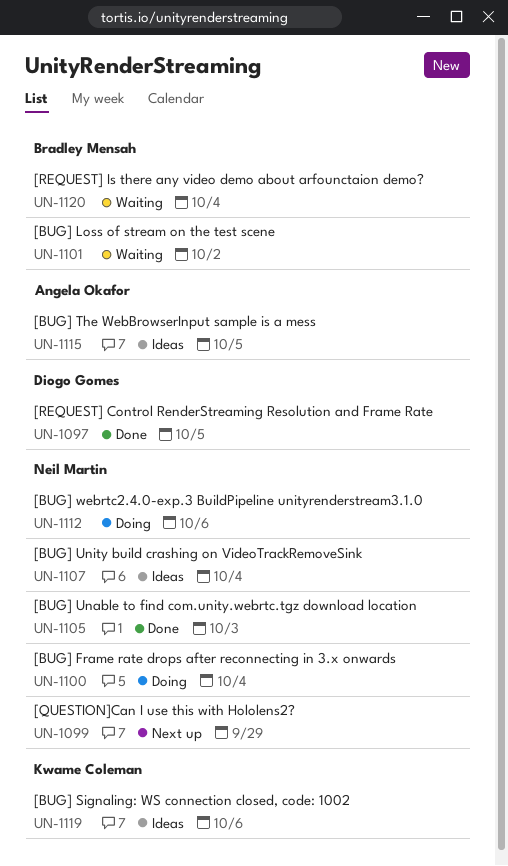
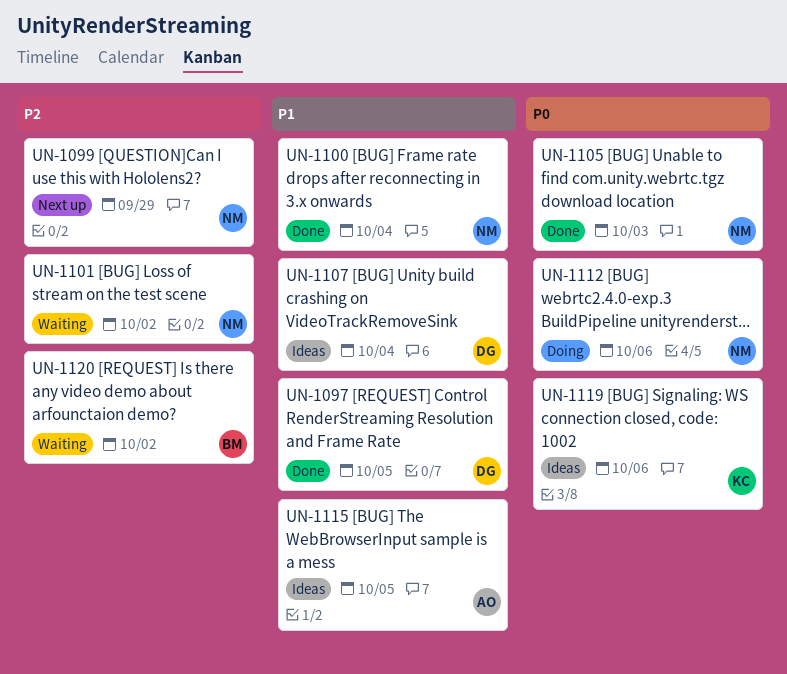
UN-1100, status: Doing -> Done
UN-1101, owner: Bradley Mensah -> Neil Martin
UN-1107, owner: Neil Martin -> Diogo Gomes
UN-1120, due: Oct 4 -> Oct 2

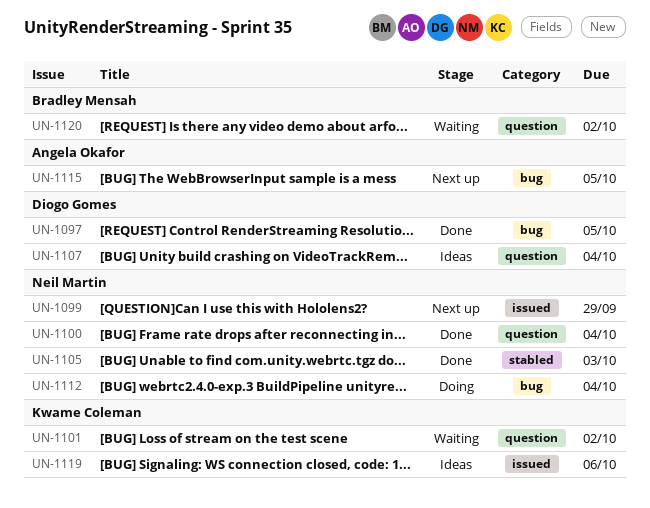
UN-1101, owner: Neil Martin -> Kwame Coleman
UN-1112, due: Oct 6 -> Oct 4
UN-1115, status: Ideas -> Next up

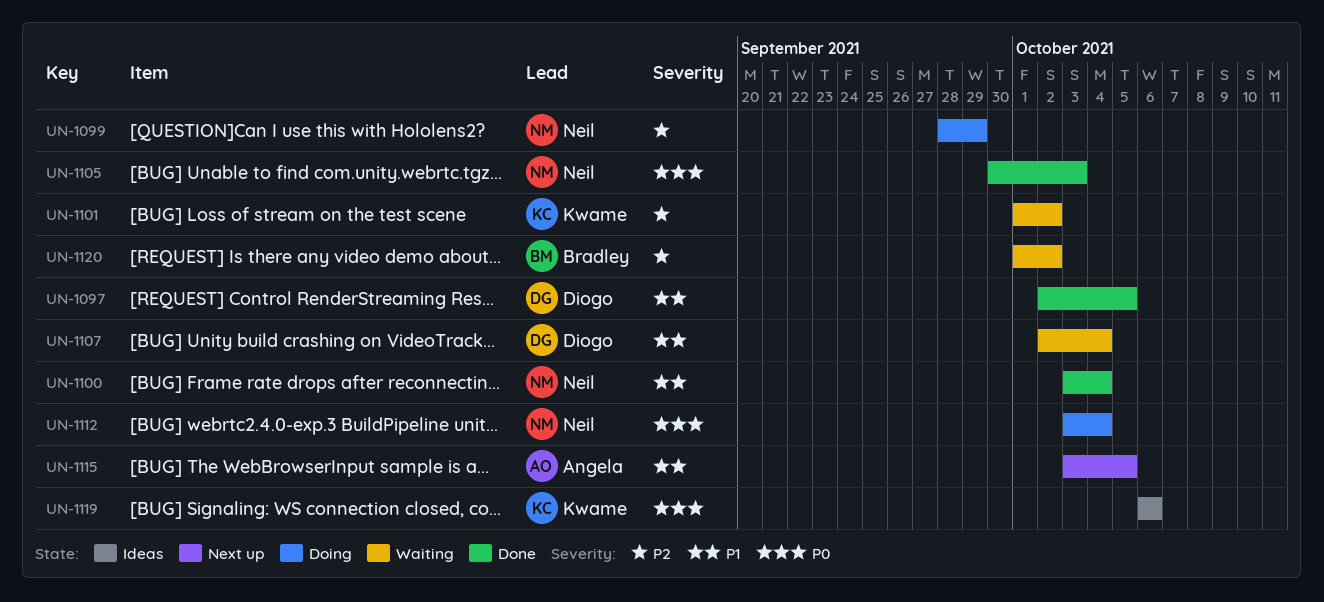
UN-1099, status: Next up -> Doing
UN-1107, status: Ideas -> Waiting

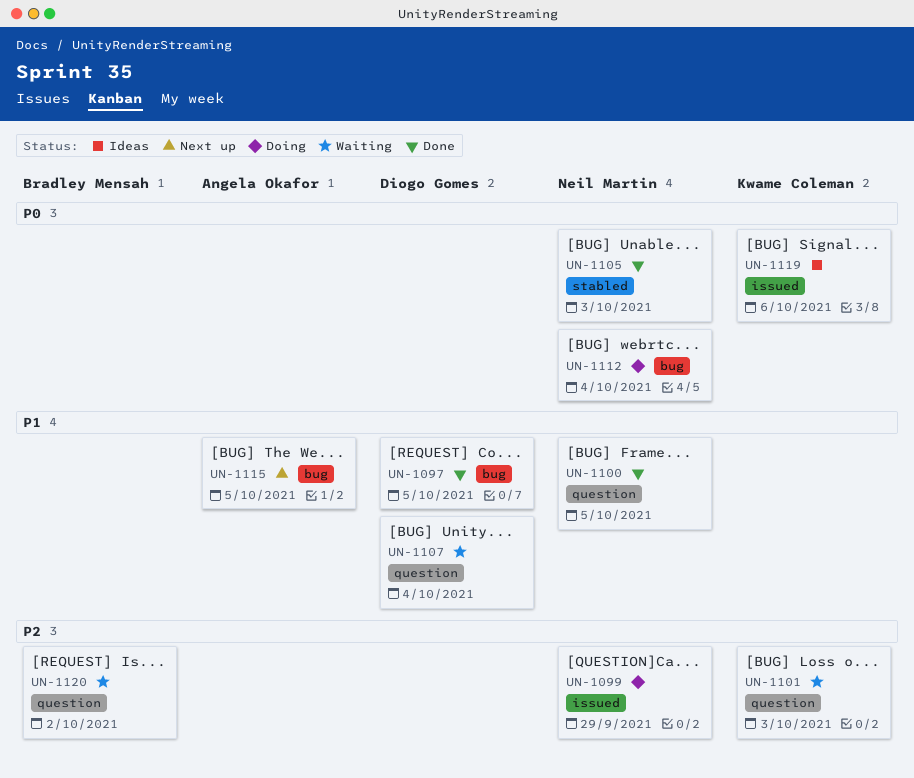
UN-1100, due: Oct 4 -> Oct 5
UN-1101, due: Oct 2 -> Oct 3

